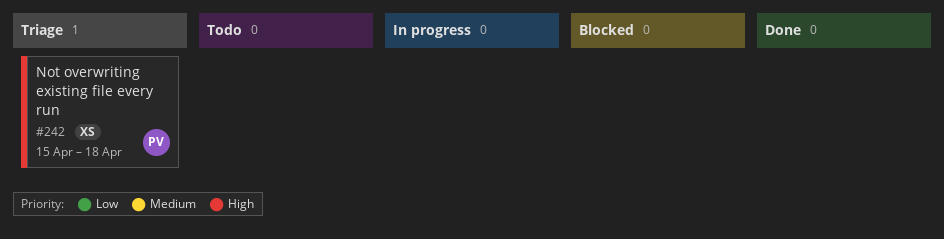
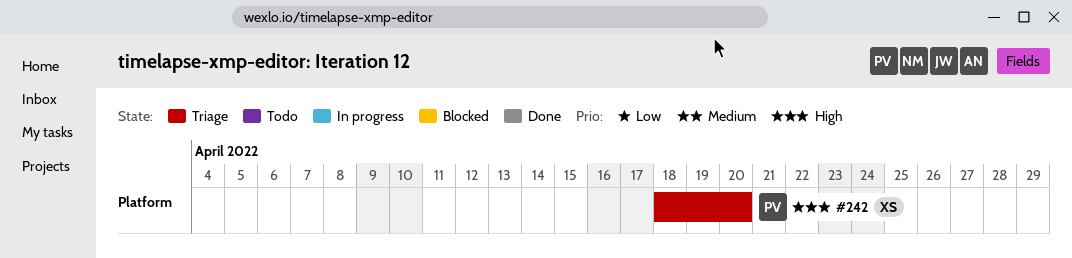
#242, start: Apr 15 -> Apr 18
#242, due: Apr 18 -> Apr 20

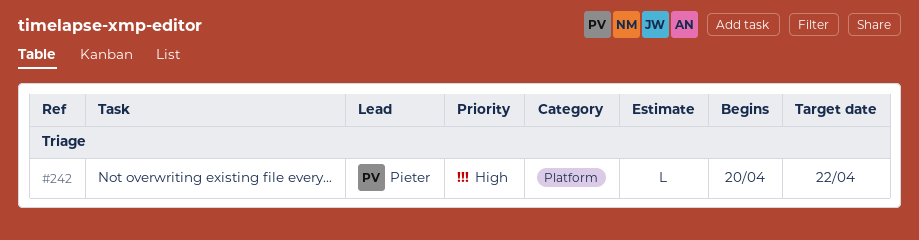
#242, estimate: XS -> L
#242, start: Apr 18 -> Apr 20
#242, due: Apr 20 -> Apr 22

